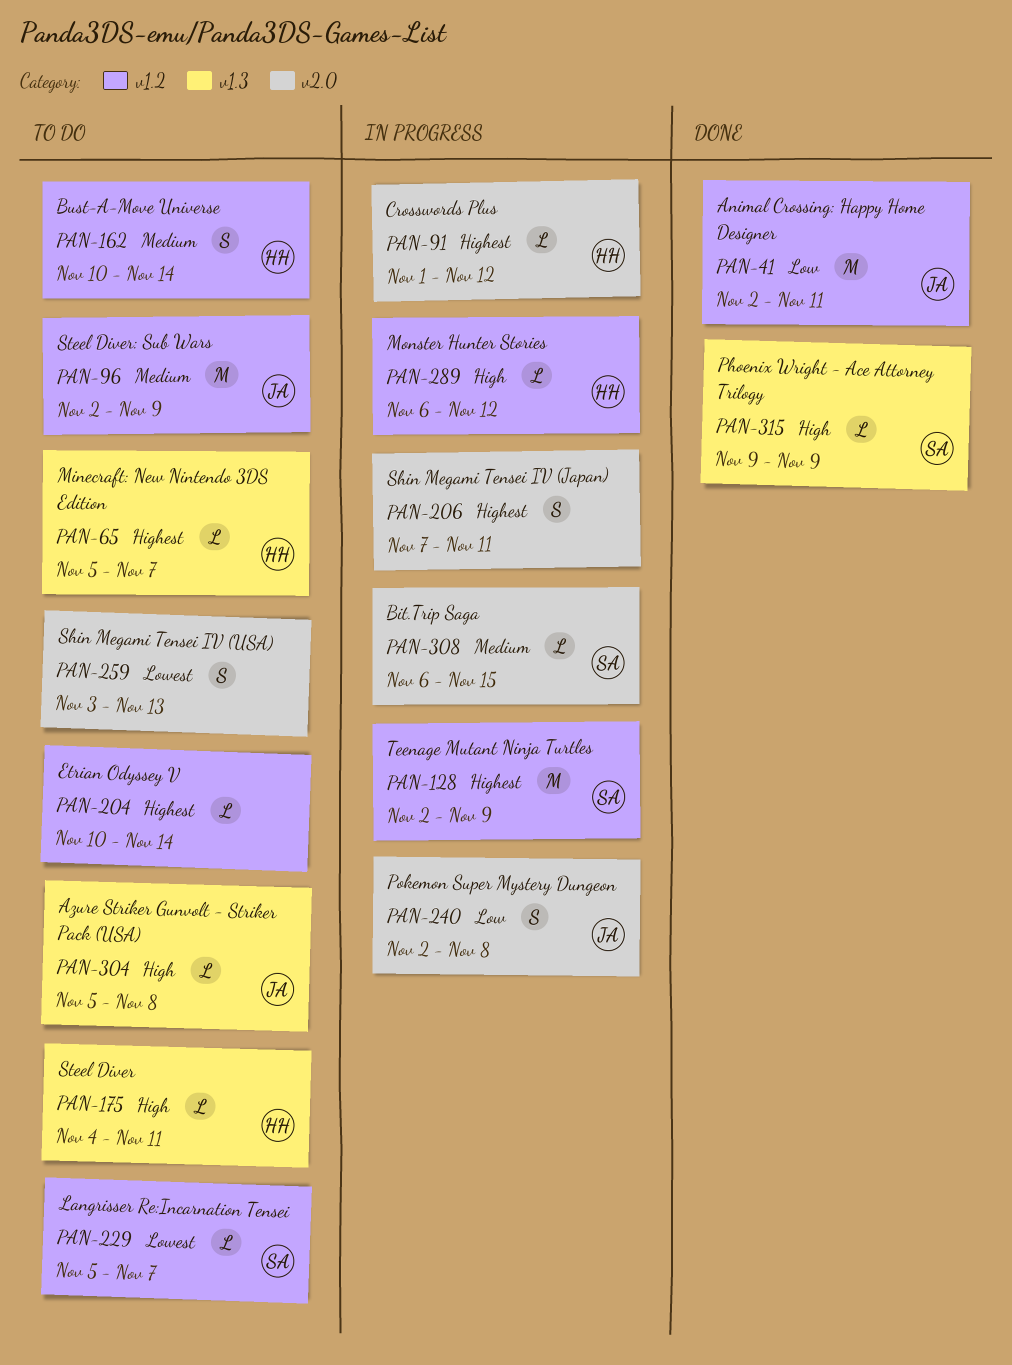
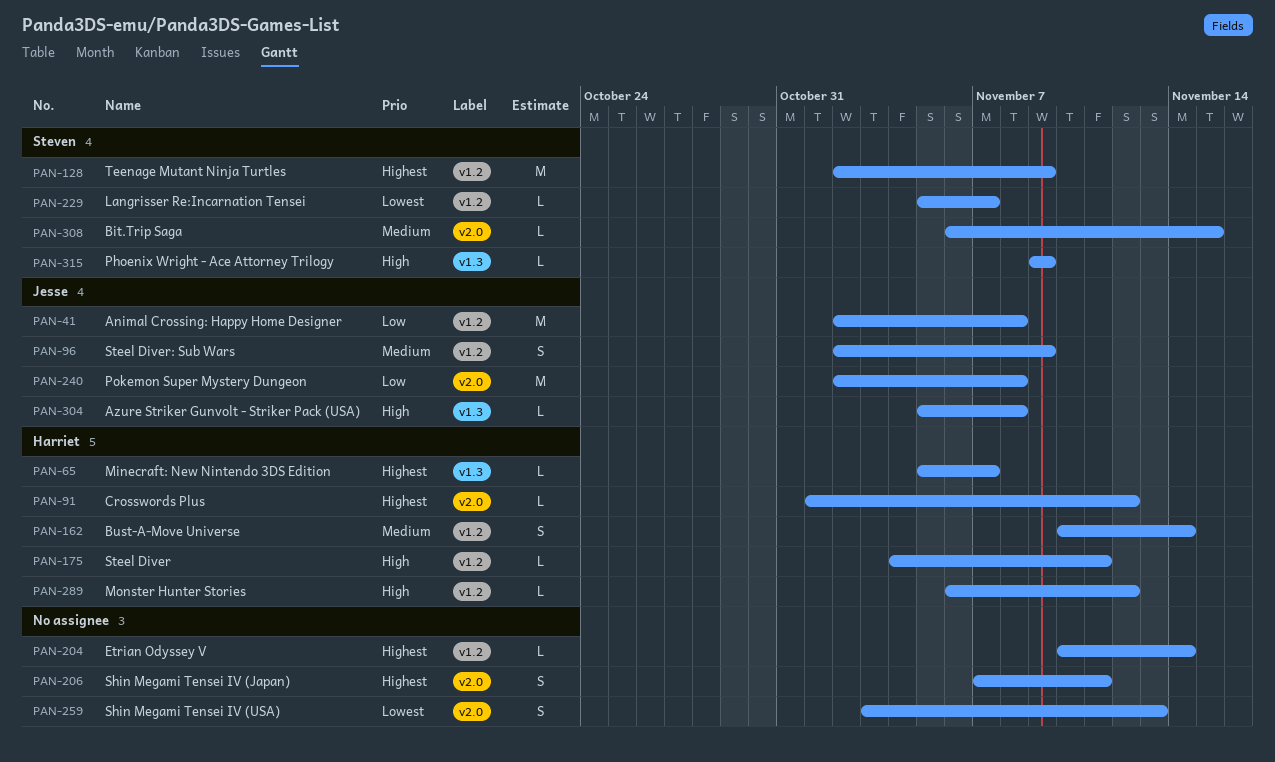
PAN-41, due: Nov 11 -> Nov 8
PAN-96, estimate: M -> S
PAN-175, label: v1.3 -> v1.2
PAN-240, estimate: S -> M

